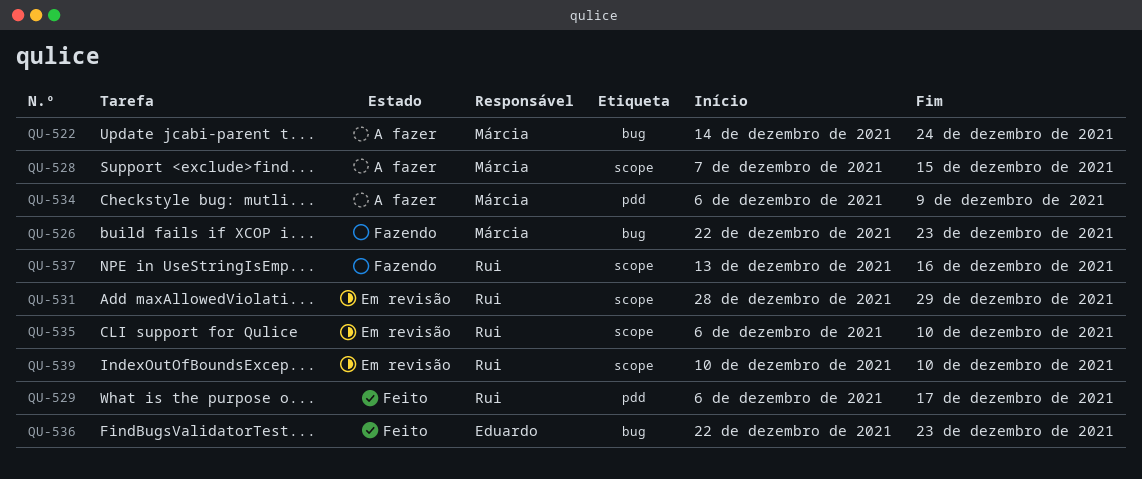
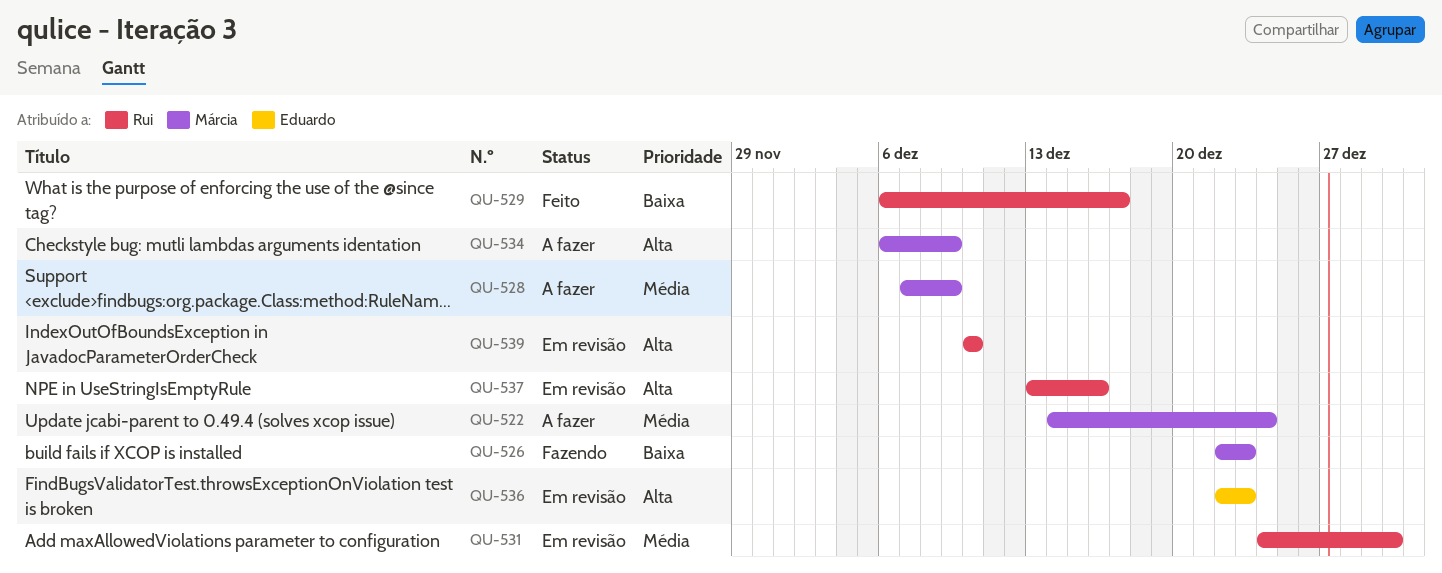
QU-528, due: Dec 15 -> Dec 9
QU-531, start: Dec 28 -> Dec 24
QU-531, due: Dec 29 -> Dec 30
QU-535: present -> none
QU-536, status: Feito -> Em revisão
QU-537, status: Fazendo -> Em revisão

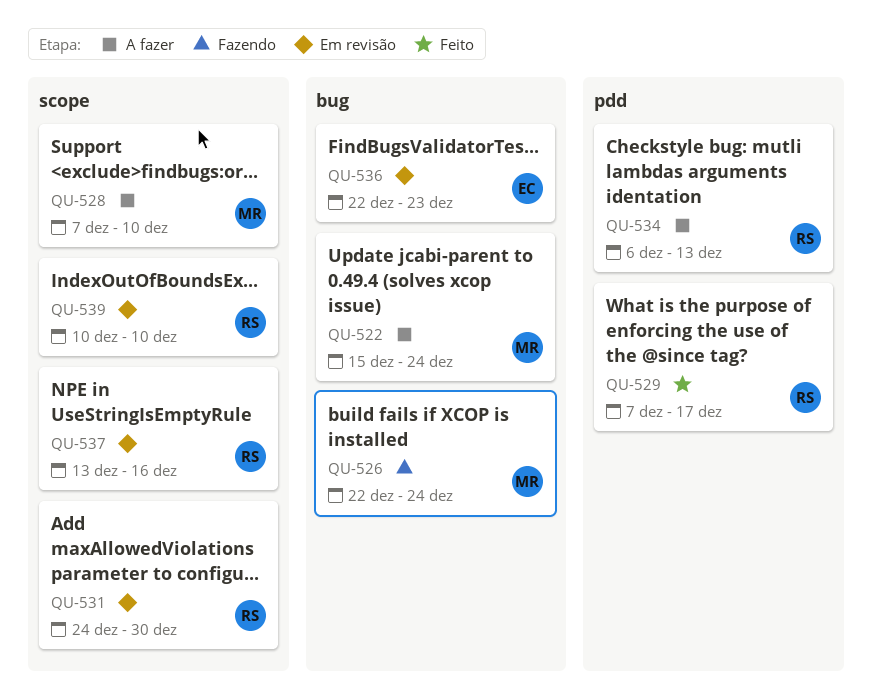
QU-522, start: Dec 14 -> Dec 15
QU-526, due: Dec 23 -> Dec 24
QU-528, due: Dec 9 -> Dec 10
QU-529, start: Dec 6 -> Dec 7
QU-534, owner: Márcia -> Rui
QU-534, due: Dec 9 -> Dec 13

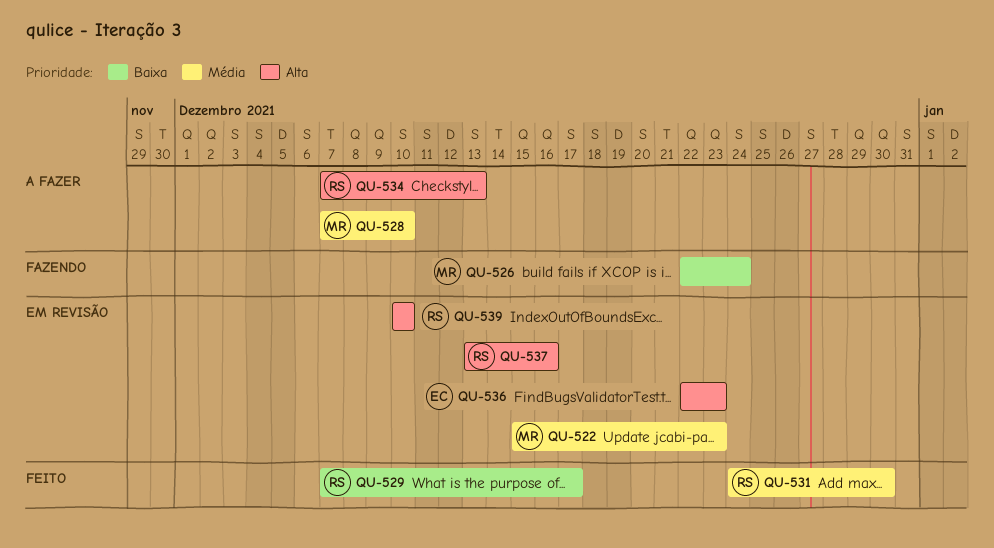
QU-522, status: A fazer -> Em revisão
QU-522, due: Dec 24 -> Dec 23
QU-531, status: Em revisão -> Feito
QU-534, start: Dec 6 -> Dec 7

